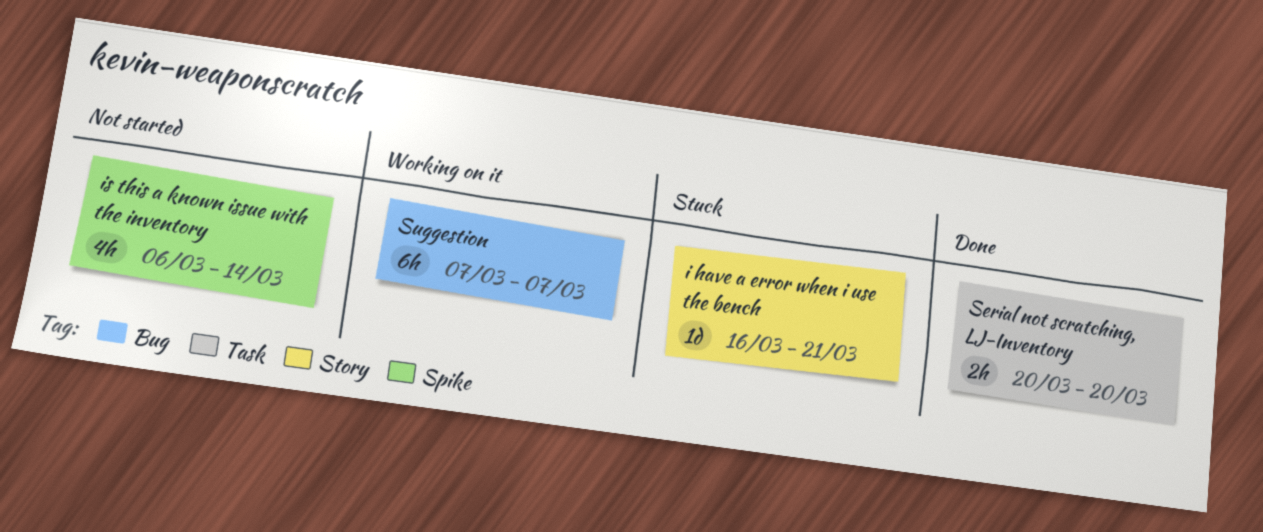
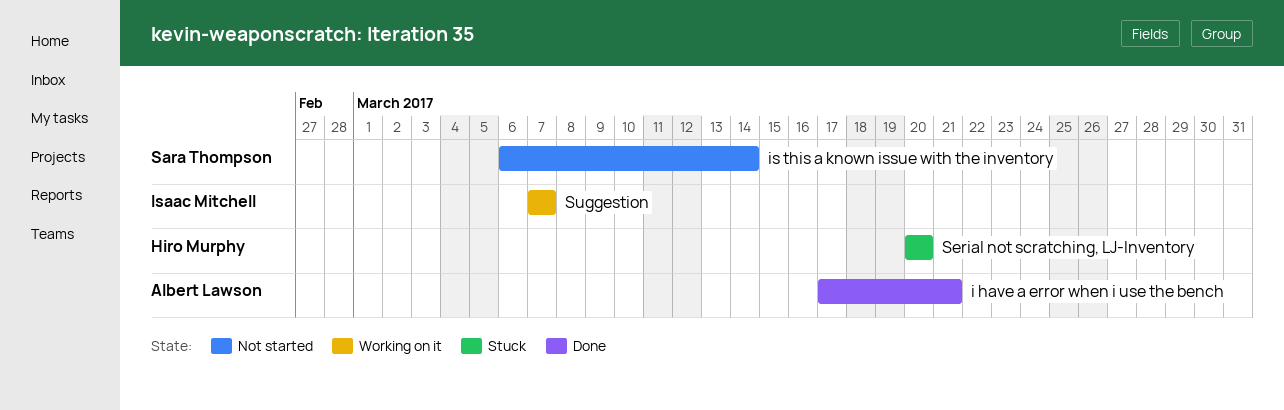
i have a error when i use the bench, status: Stuck -> Done
i have a error when i use the bench, start: Mar 16 -> Mar 17
Serial not scratching, LJ-Inventory, status: Done -> Stuck

